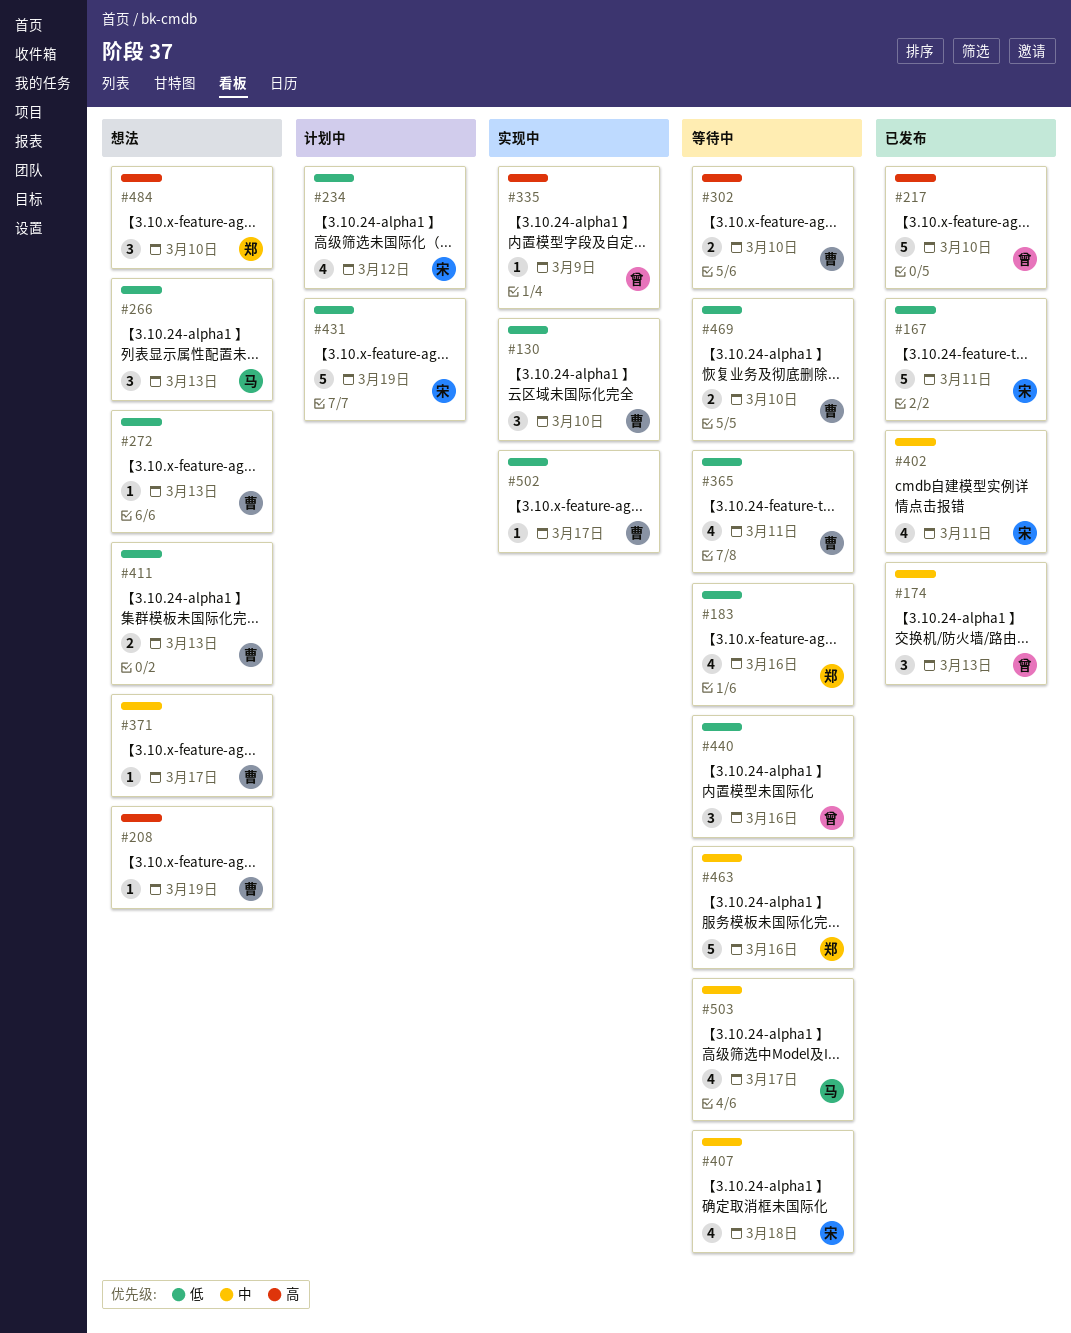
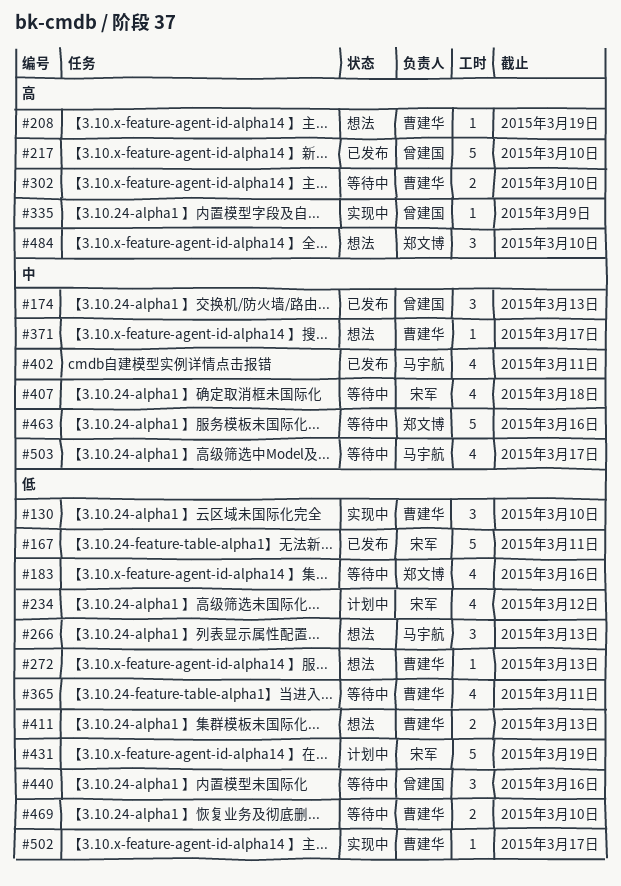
#402, owner: 宋军 -> 马宇航

